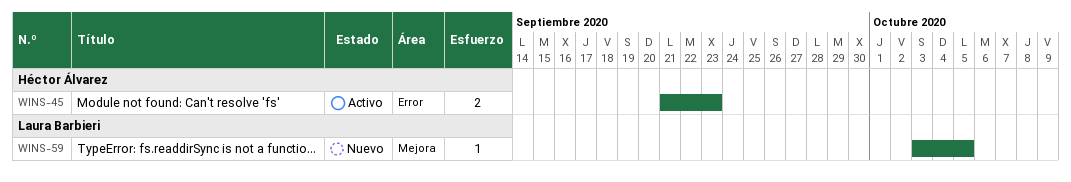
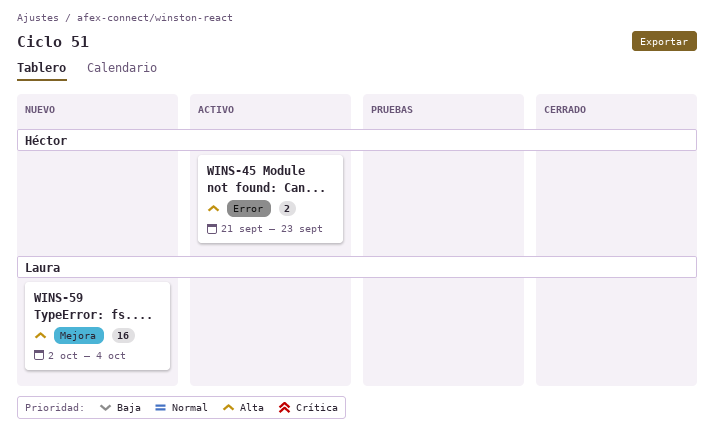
WINS-59, estimate: 1 -> 16
WINS-59, start: Oct 3 -> Oct 2
WINS-59, due: Oct 5 -> Oct 4

